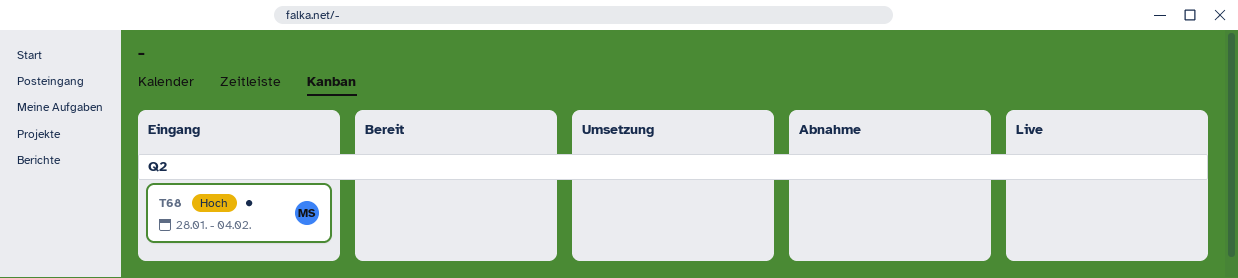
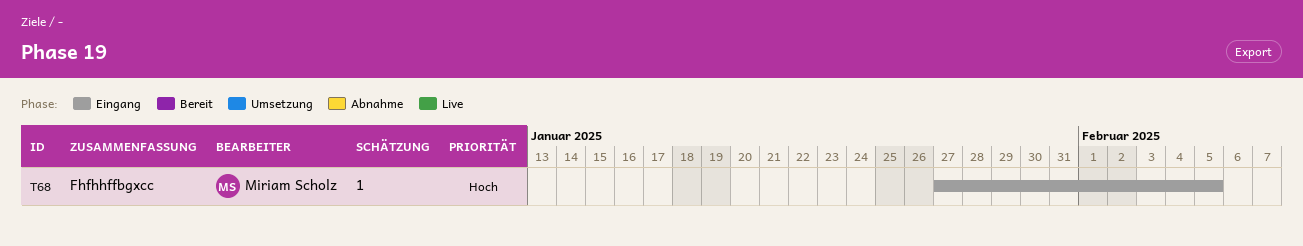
T68, start: Jan 28 -> Jan 27
T68, due: Feb 4 -> Feb 5

